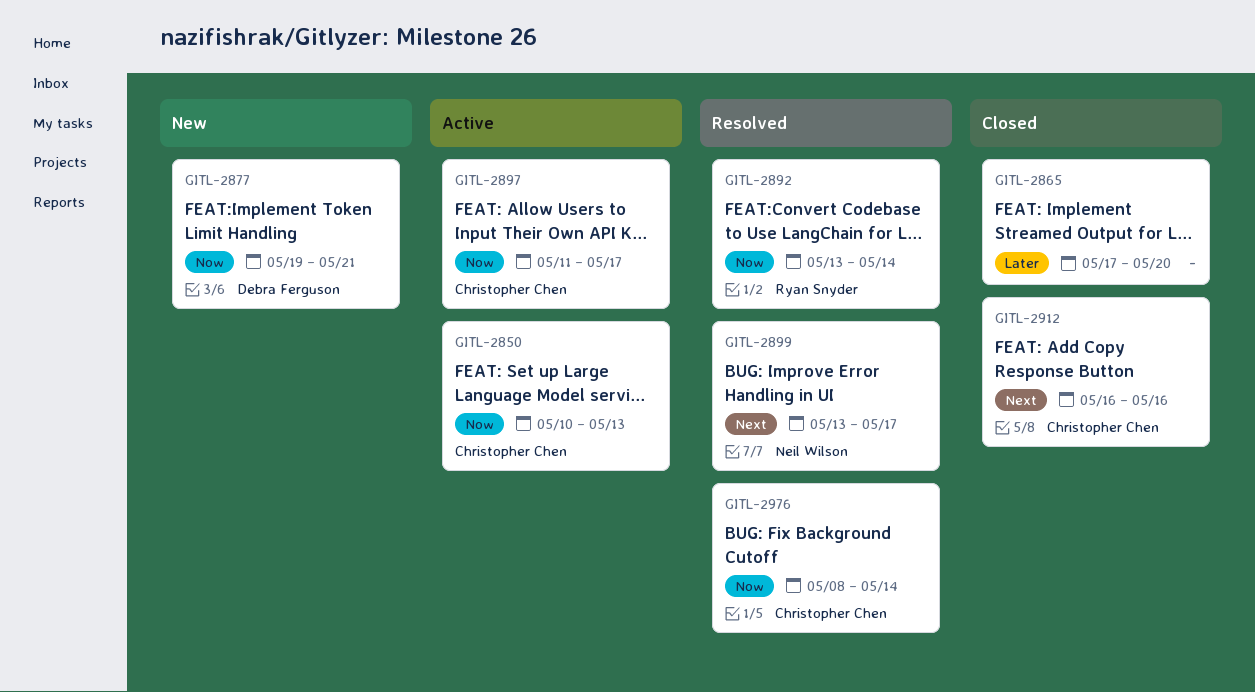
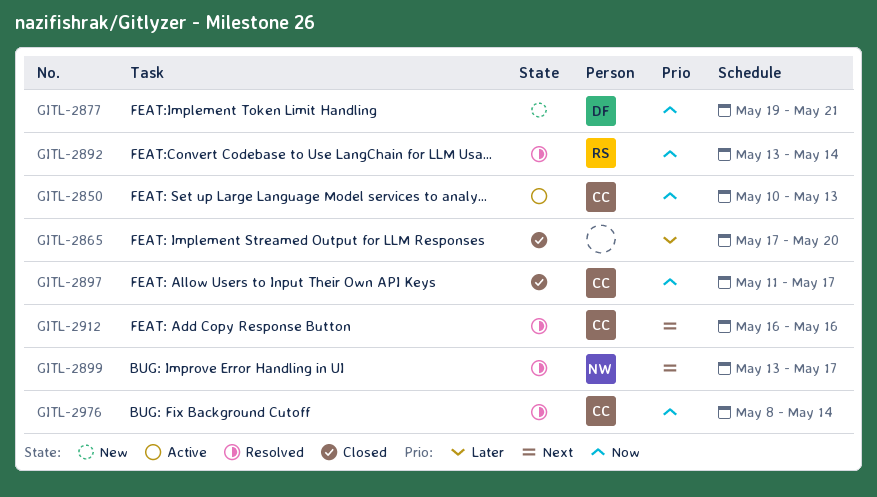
GITL-2897, status: Active -> Closed
GITL-2912, status: Closed -> Resolved

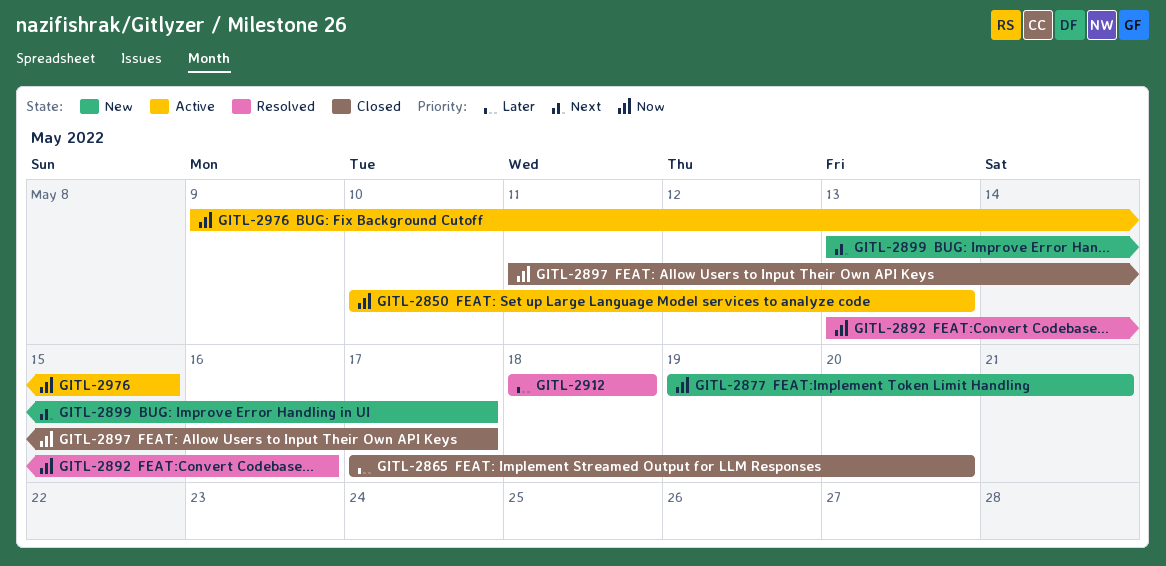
GITL-2892, due: May 14 -> May 16
GITL-2899, status: Resolved -> New
GITL-2912, priority: Next -> Later
GITL-2912, start: May 16 -> May 18
GITL-2912, due: May 16 -> May 18
GITL-2976, status: Resolved -> Active
GITL-2976, start: May 8 -> May 9
GITL-2976, due: May 14 -> May 15

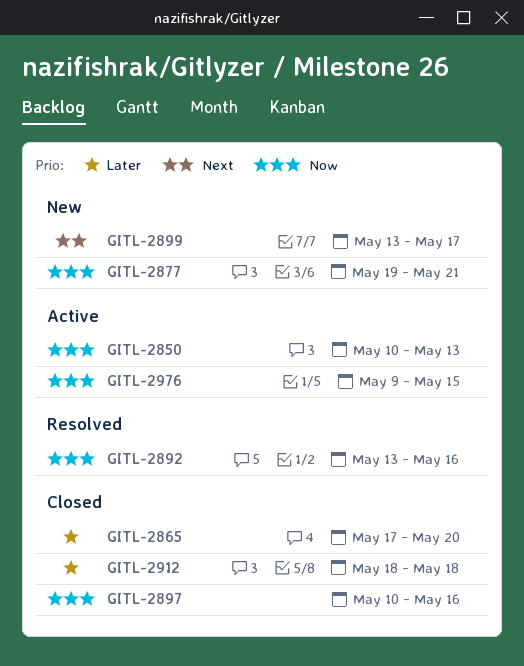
GITL-2897, start: May 11 -> May 10
GITL-2897, due: May 17 -> May 16
GITL-2912, status: Resolved -> Closed

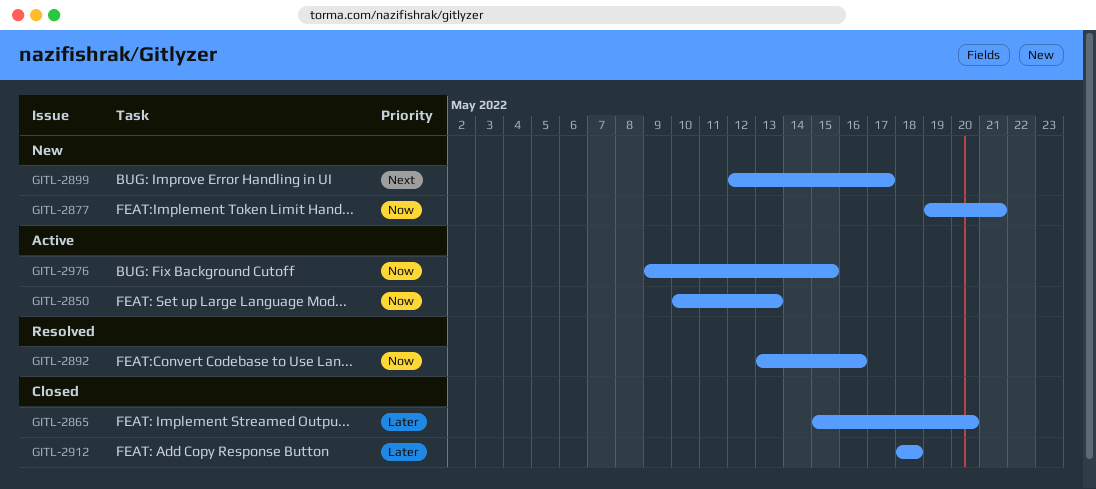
GITL-2865, start: May 17 -> May 15
GITL-2897: present -> none
GITL-2899, start: May 13 -> May 12

